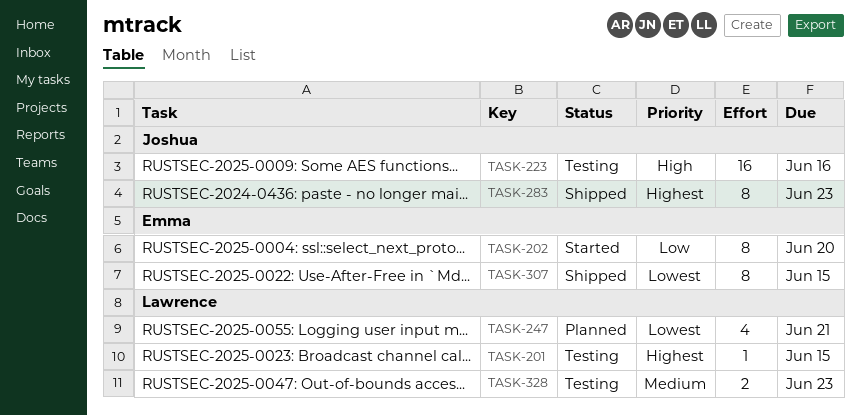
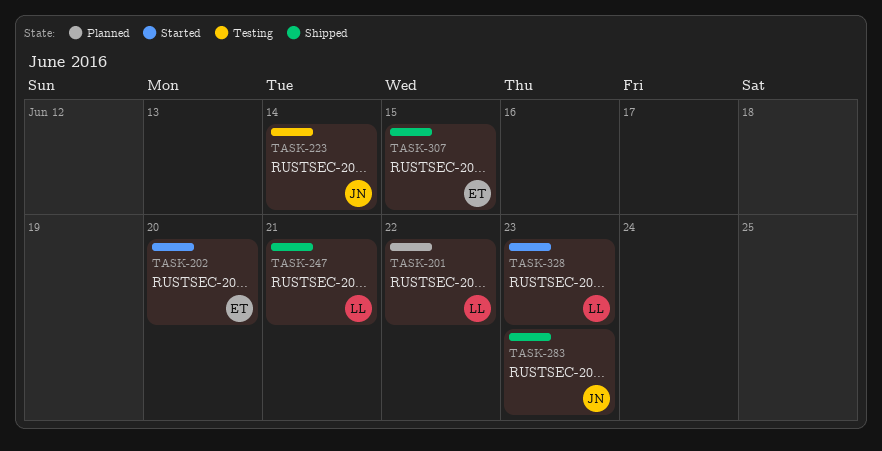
TASK-201, status: Testing -> Planned
TASK-201, due: Jun 15 -> Jun 22
TASK-223, due: Jun 16 -> Jun 14
TASK-247, status: Planned -> Shipped
TASK-328, status: Testing -> Started

